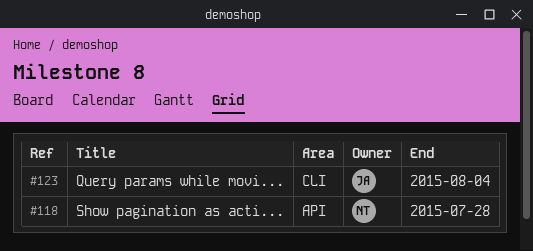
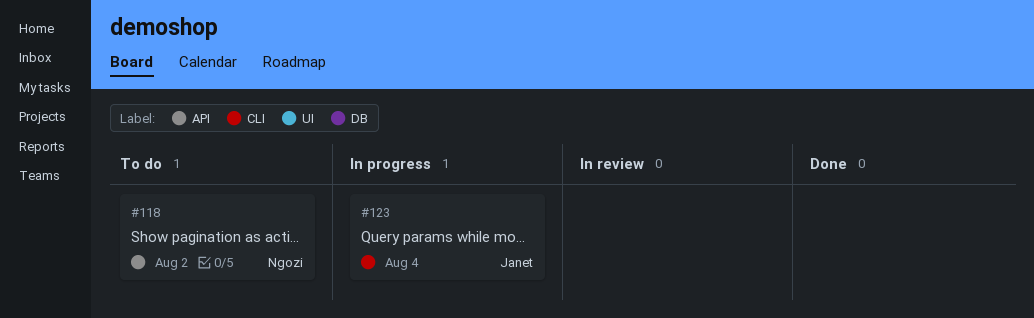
#118, due: Jul 28 -> Aug 2

